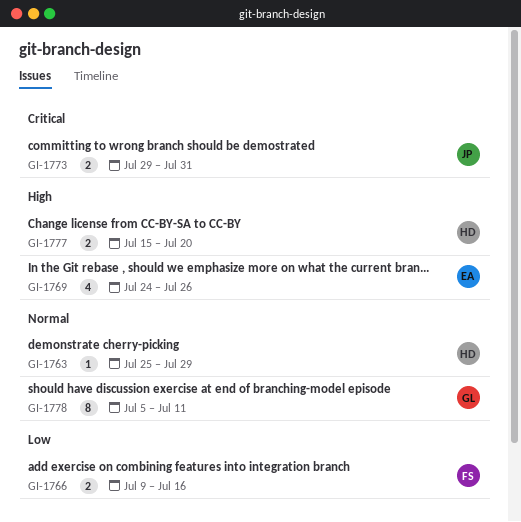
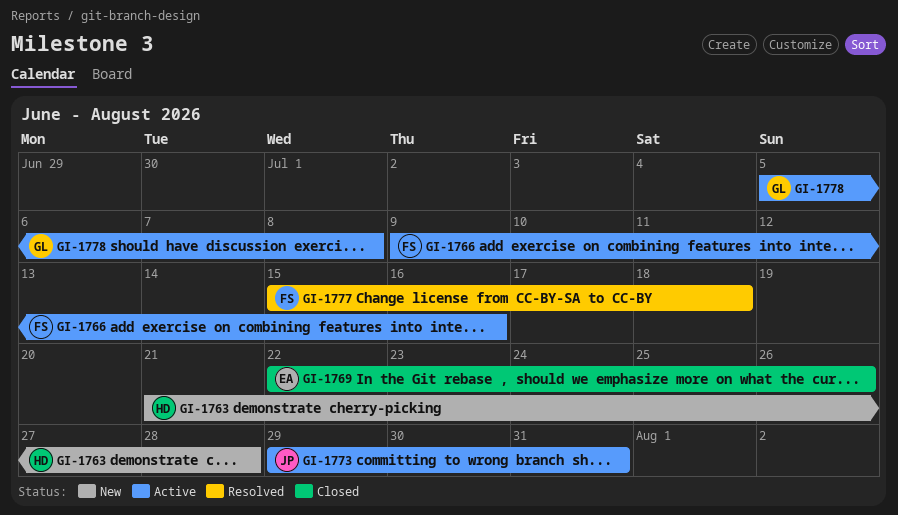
GI-1763, start: Jul 25 -> Jul 21
GI-1763, due: Jul 29 -> Jul 28
GI-1769, start: Jul 24 -> Jul 22
GI-1777, owner: HD -> FS
GI-1777, due: Jul 20 -> Jul 18
GI-1778, due: Jul 11 -> Jul 8

